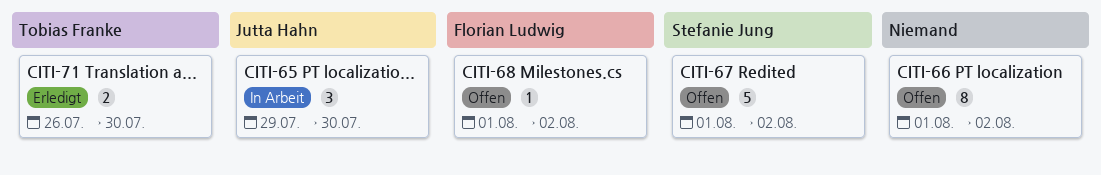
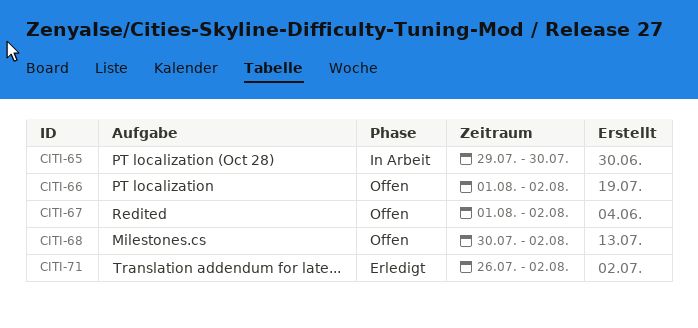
CITI-68, start: Aug 1 -> Jul 30
CITI-71, due: Jul 30 -> Aug 2

